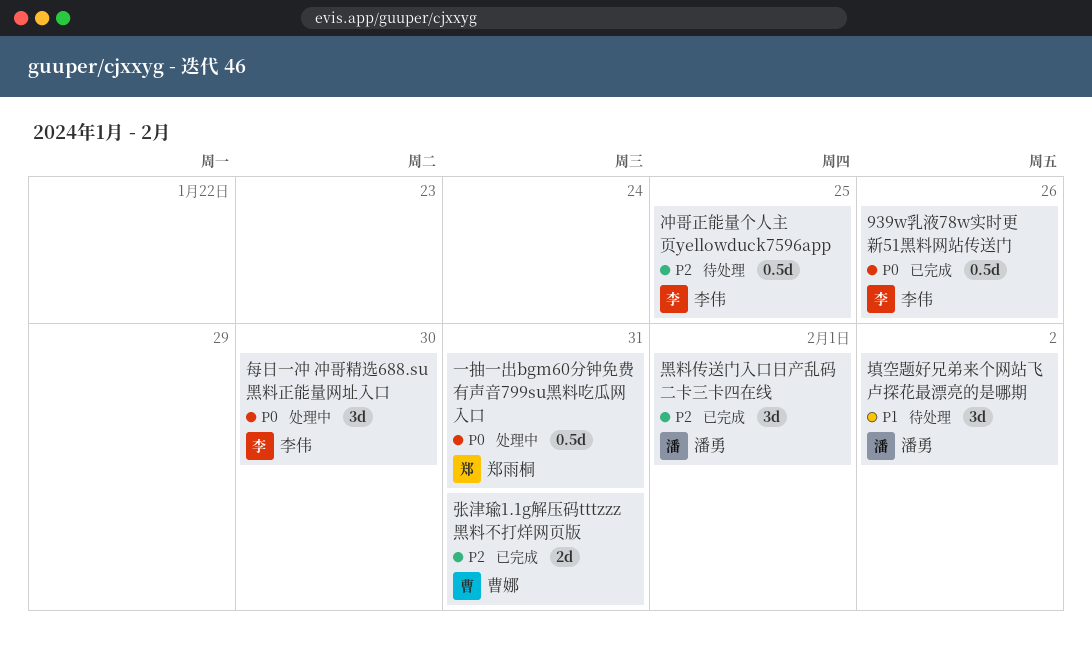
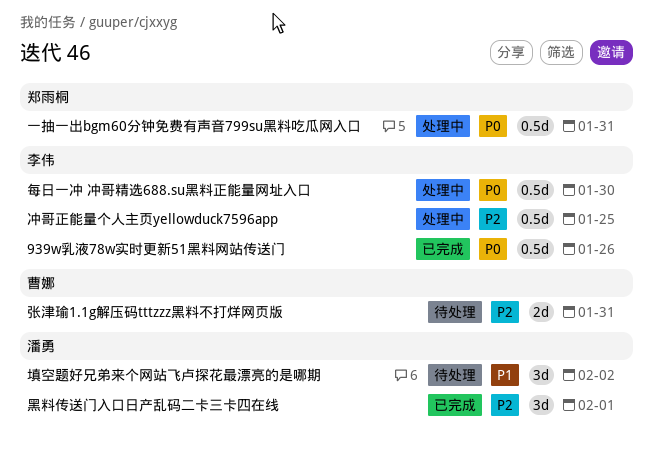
冲哥正能量个人主页yellowduck7596app, status: 待处理 -> 处理中
张津瑜1.1g解压码tttzzz黑料不打烊网页版, status: 已完成 -> 待处理
每日一冲 冲哥精选688.su黑料正能量网址入口, estimate: 3d -> 0.5d

